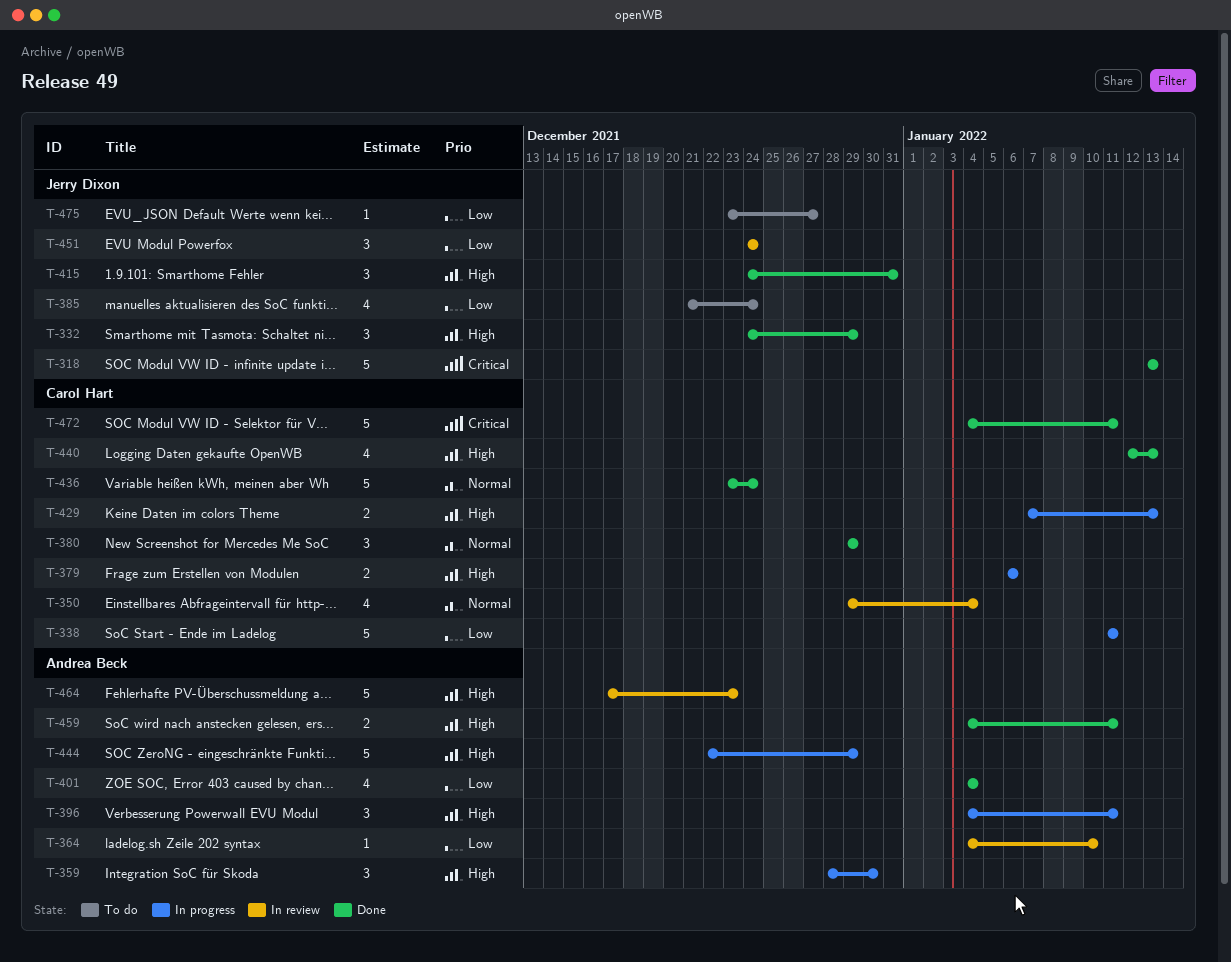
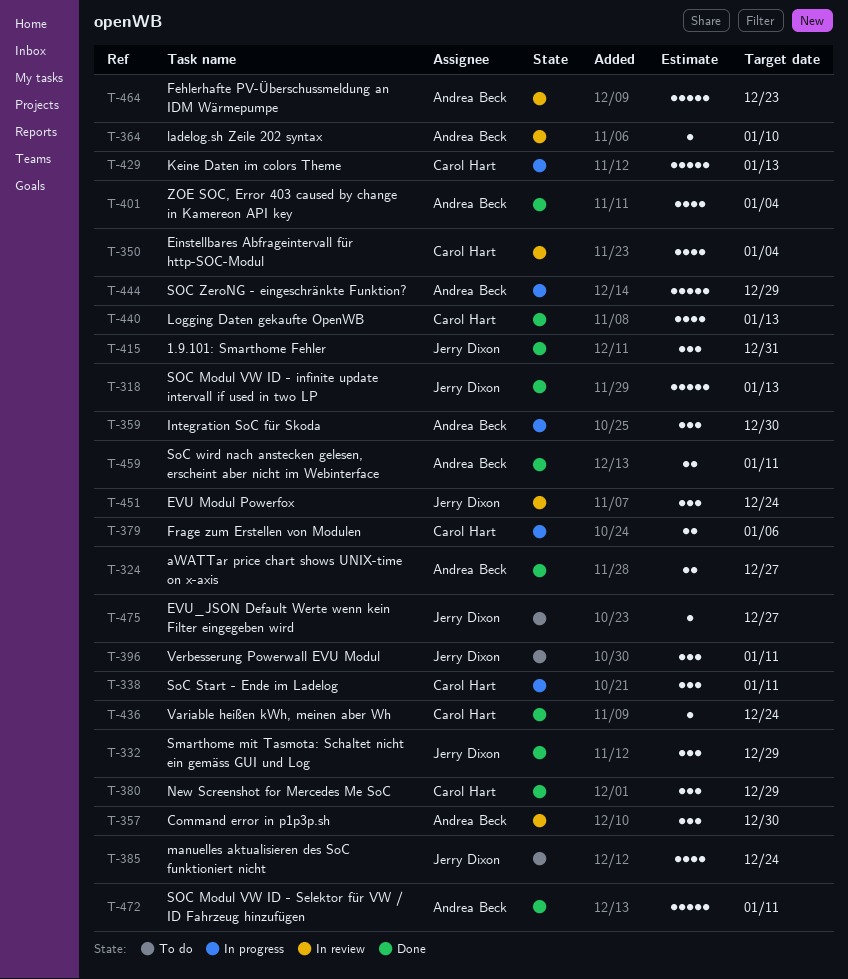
T-324: none -> present
T-338, estimate: 5 -> 3
T-357: none -> present
T-396, status: In progress -> To do
T-396, owner: Andrea Beck -> Jerry Dixon
T-429, estimate: 2 -> 5
T-436, estimate: 5 -> 1
T-472, owner: Carol Hart -> Andrea Beck

